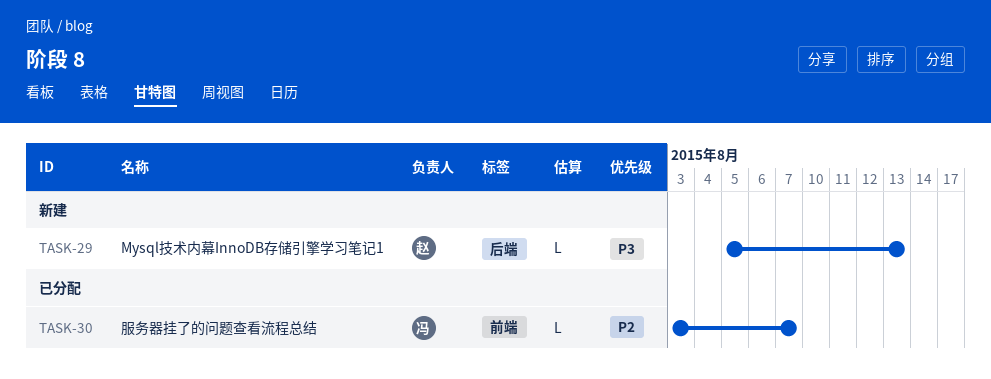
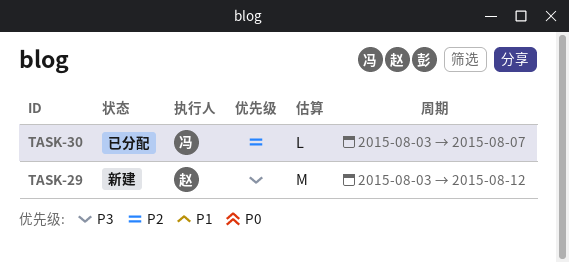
TASK-29, estimate: L -> M
TASK-29, start: Aug 5 -> Aug 3
TASK-29, due: Aug 13 -> Aug 12

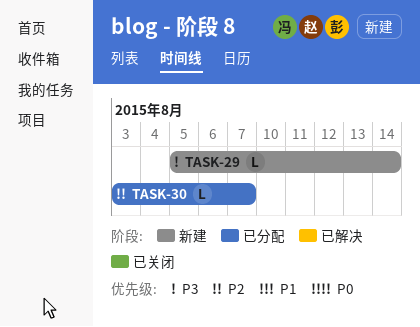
TASK-29, estimate: M -> L
TASK-29, start: Aug 3 -> Aug 5
TASK-29, due: Aug 12 -> Aug 14

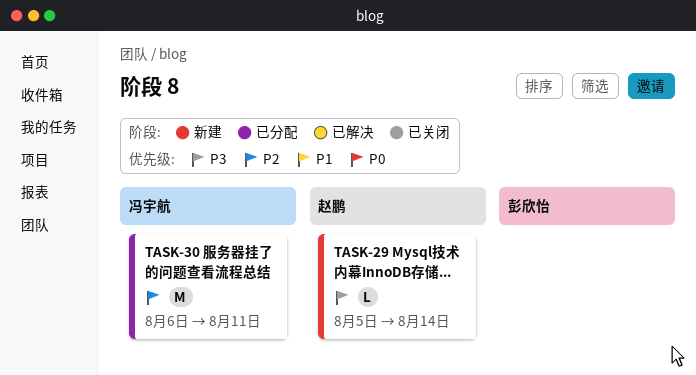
TASK-30, estimate: L -> M
TASK-30, start: Aug 3 -> Aug 6
TASK-30, due: Aug 7 -> Aug 11

